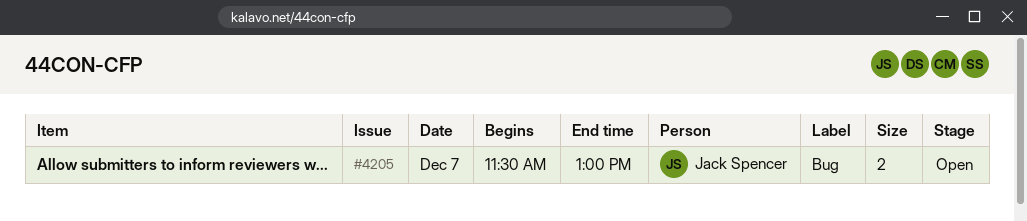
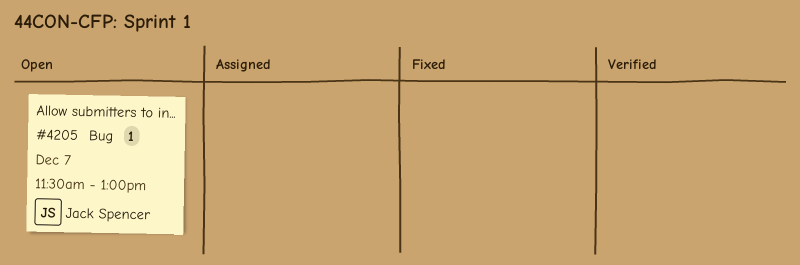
#4205, estimate: 2 -> 1

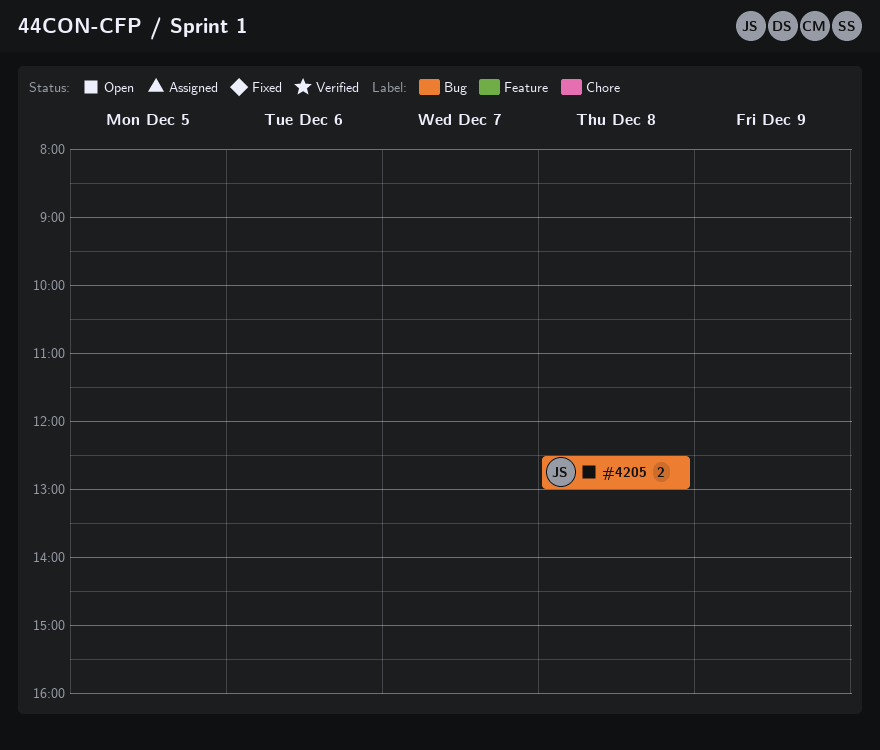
#4205, estimate: 1 -> 2
#4205, day: Dec 7 -> Dec 8
#4205, begins: 11:30 -> 12:30

